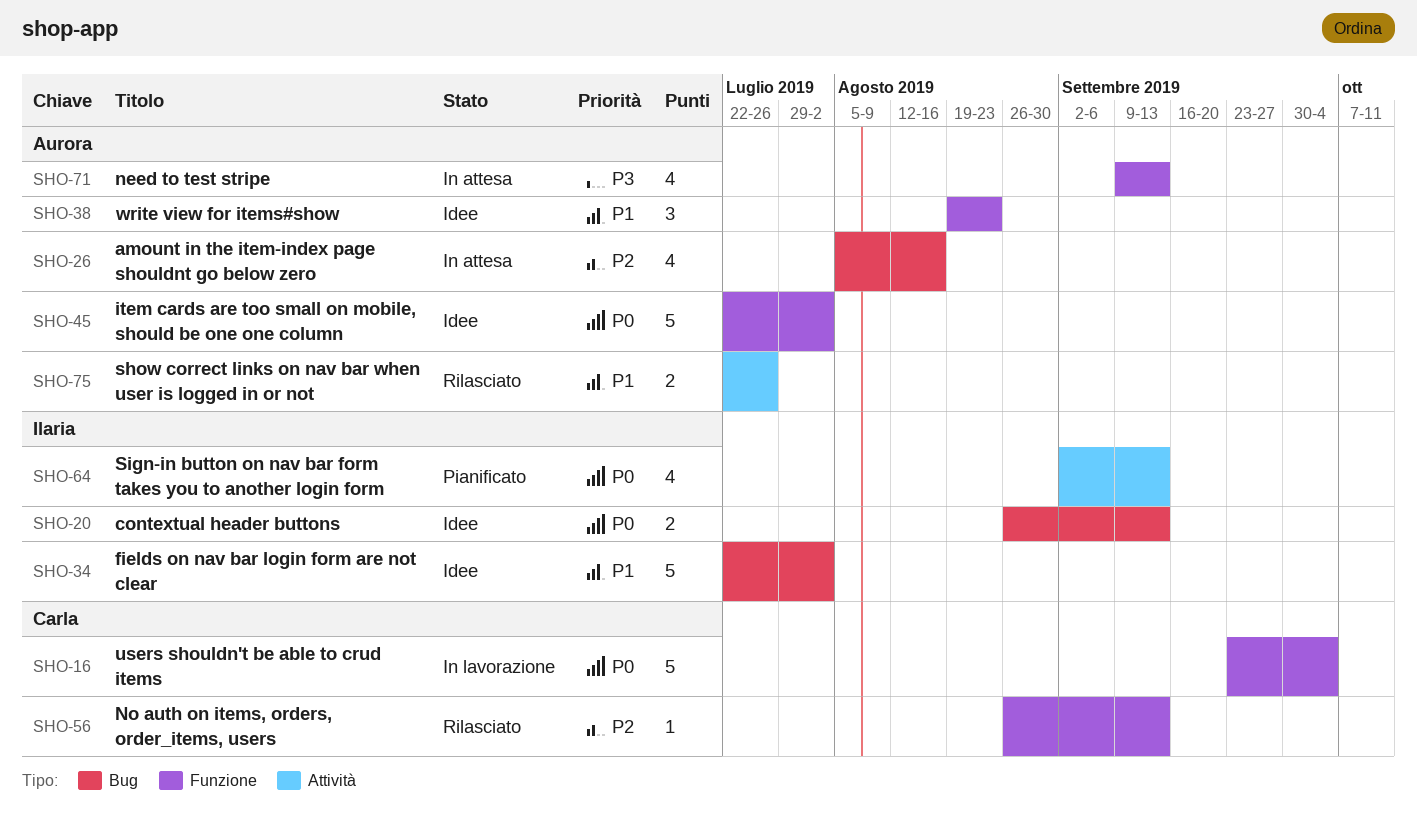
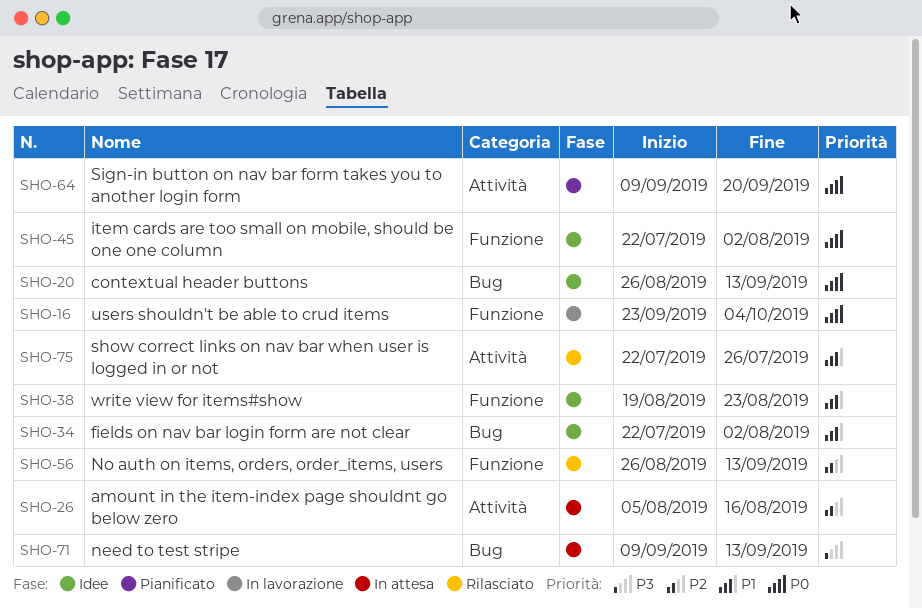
SHO-26, label: Bug -> Attività
SHO-64, start: Sep 2 -> Sep 9
SHO-64, due: Sep 13 -> Sep 20
SHO-71, label: Funzione -> Bug

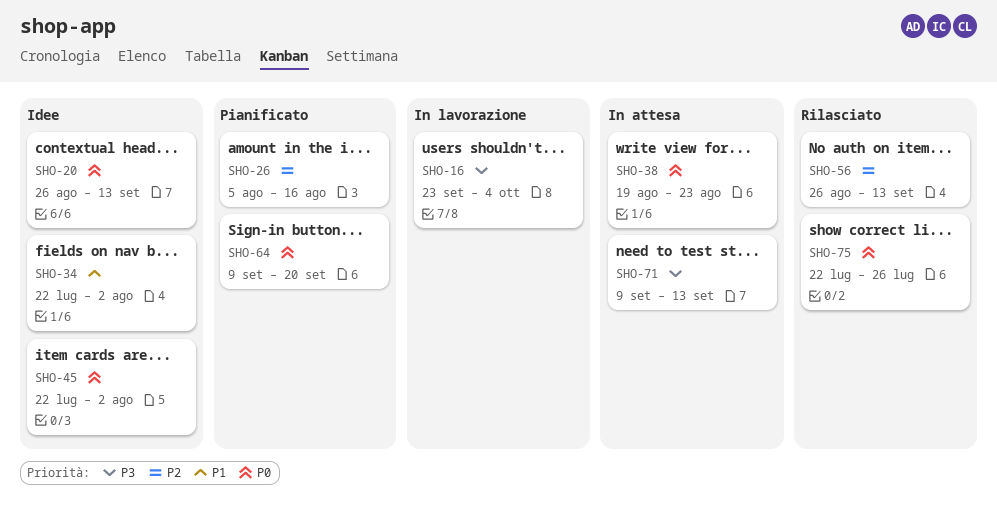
SHO-16, priority: P0 -> P3
SHO-26, status: In attesa -> Pianificato
SHO-38, status: Idee -> In attesa
SHO-38, priority: P1 -> P0
SHO-75, priority: P1 -> P0

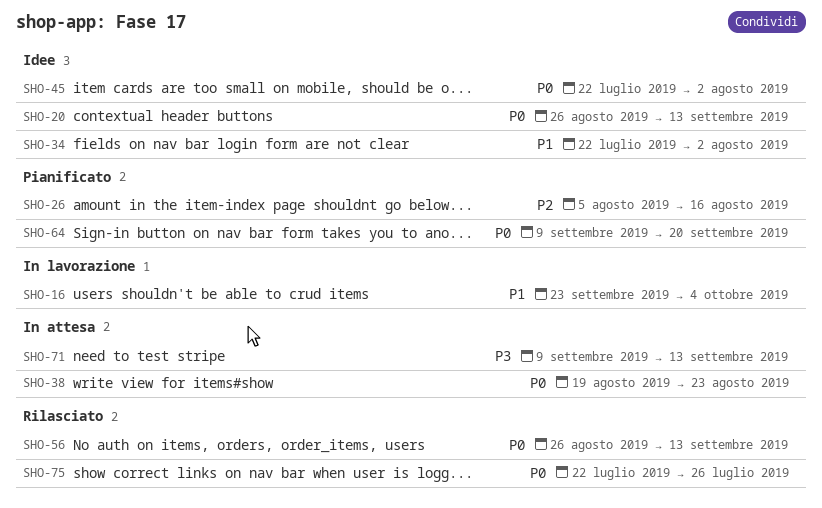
SHO-16, priority: P3 -> P1
SHO-56, priority: P2 -> P0

